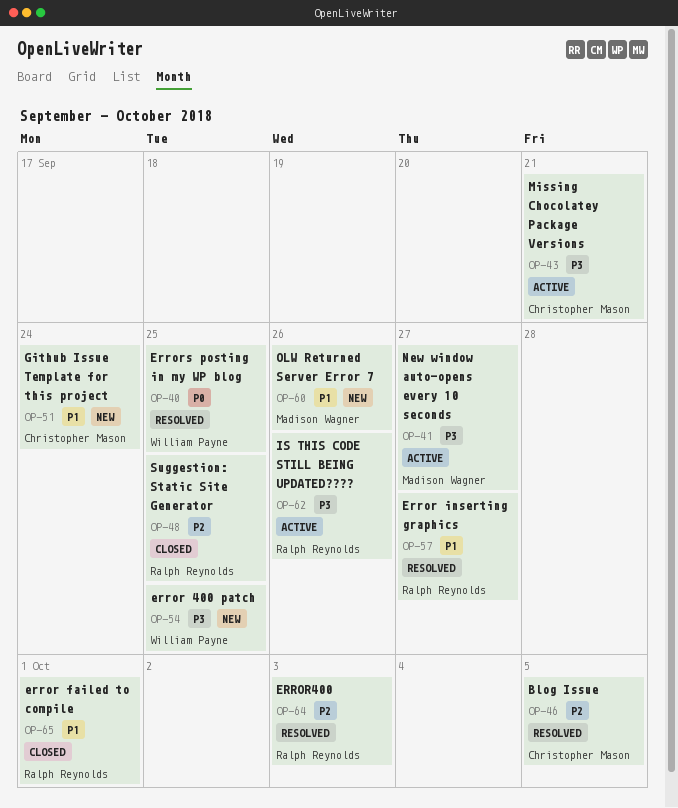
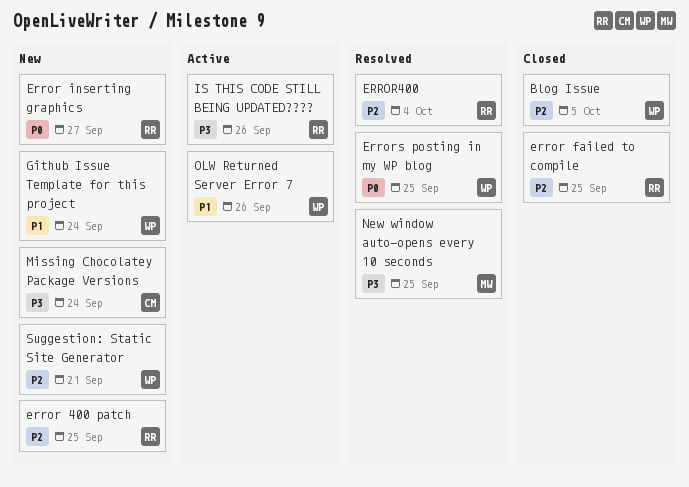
Blog Issue, status: Resolved -> Closed
Blog Issue, owner: Christopher Mason -> William Payne
error 400 patch, owner: William Payne -> Ralph Reynolds
error 400 patch, priority: P3 -> P2
error failed to compile, priority: P1 -> P2
error failed to compile, due: Oct 1 -> Sep 25
Error inserting graphics, status: Resolved -> New
Error inserting graphics, priority: P1 -> P0
ERROR400, due: Oct 3 -> Oct 4
Github Issue Template for this project, owner: Christopher Mason -> William Payne
Missing Chocolatey Package Versions, status: Active -> New
Missing Chocolatey Package Versions, due: Sep 21 -> Sep 24
New window auto-opens every 10 seconds, status: Active -> Resolved
New window auto-opens every 10 seconds, due: Sep 27 -> Sep 25
OLW Returned Server Error 7, status: New -> Active
OLW Returned Server Error 7, owner: Madison Wagner -> William Payne
Suggestion: Static Site Generator, status: Closed -> New
Suggestion: Static Site Generator, owner: Ralph Reynolds -> William Payne
Suggestion: Static Site Generator, due: Sep 25 -> Sep 21

